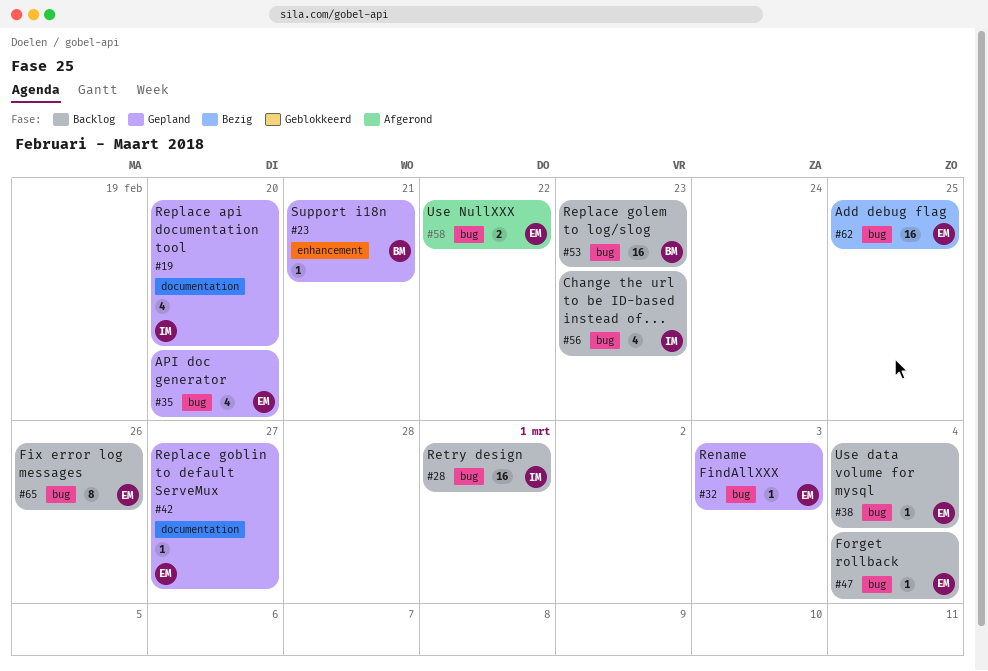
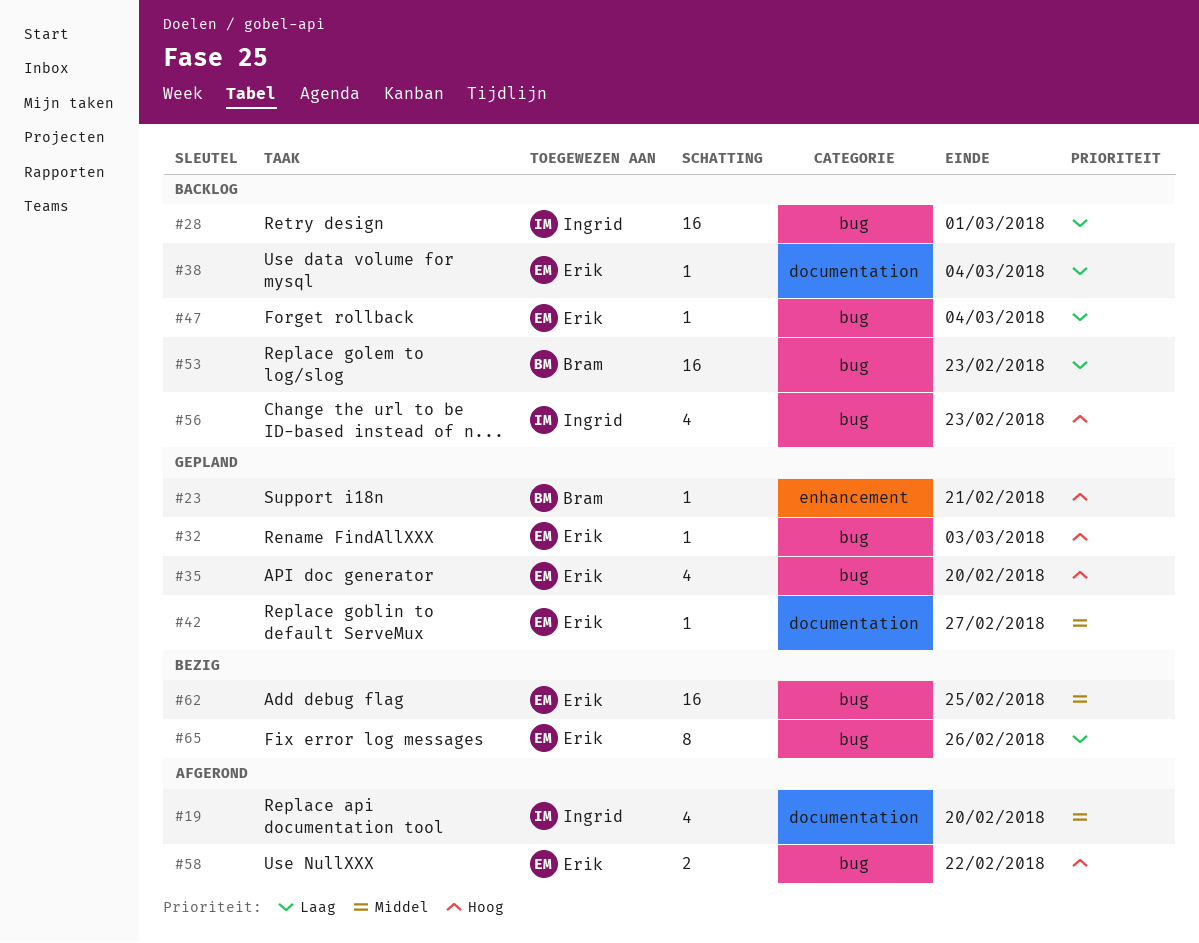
#19, status: Gepland -> Afgerond
#38, label: bug -> documentation
#65, status: Backlog -> Bezig

